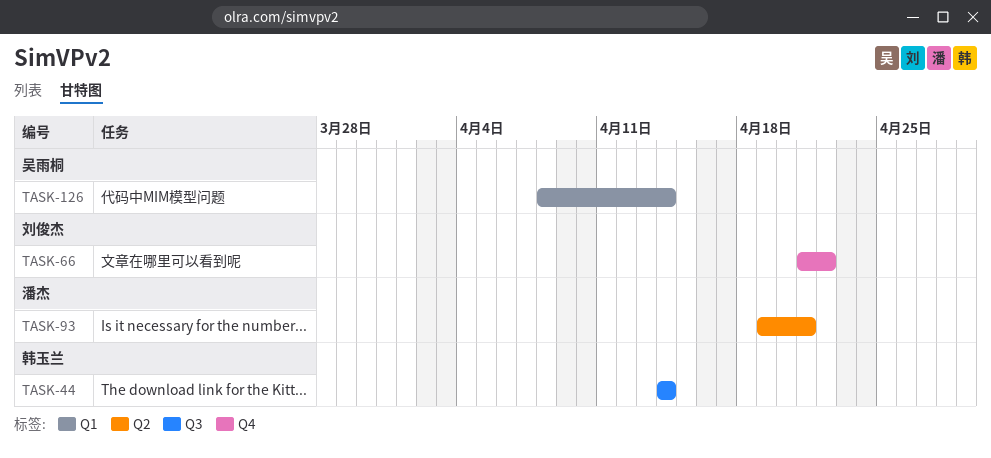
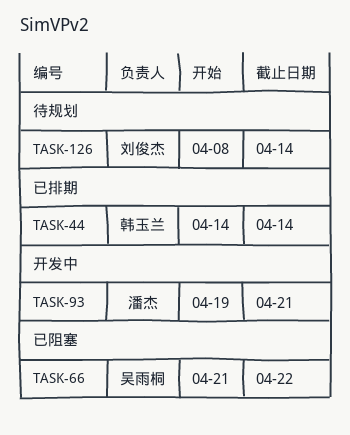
TASK-66, owner: 刘俊杰 -> 吴雨桐
TASK-126, owner: 吴雨桐 -> 刘俊杰

